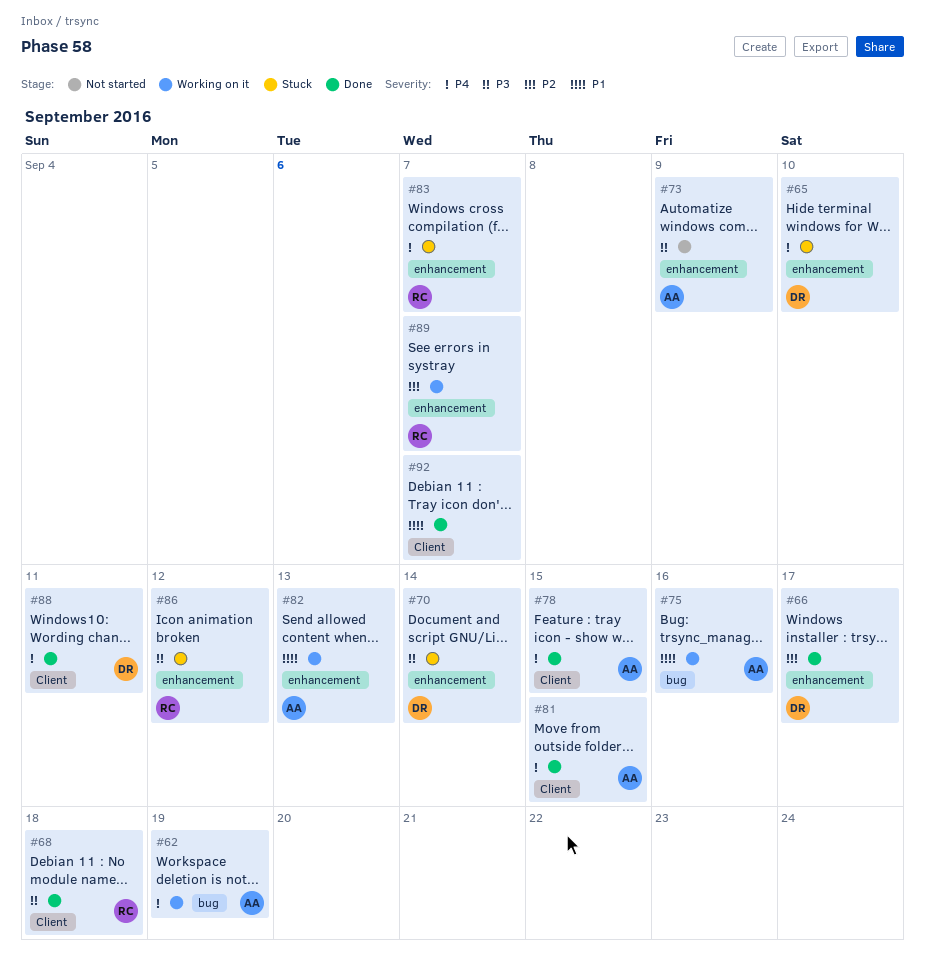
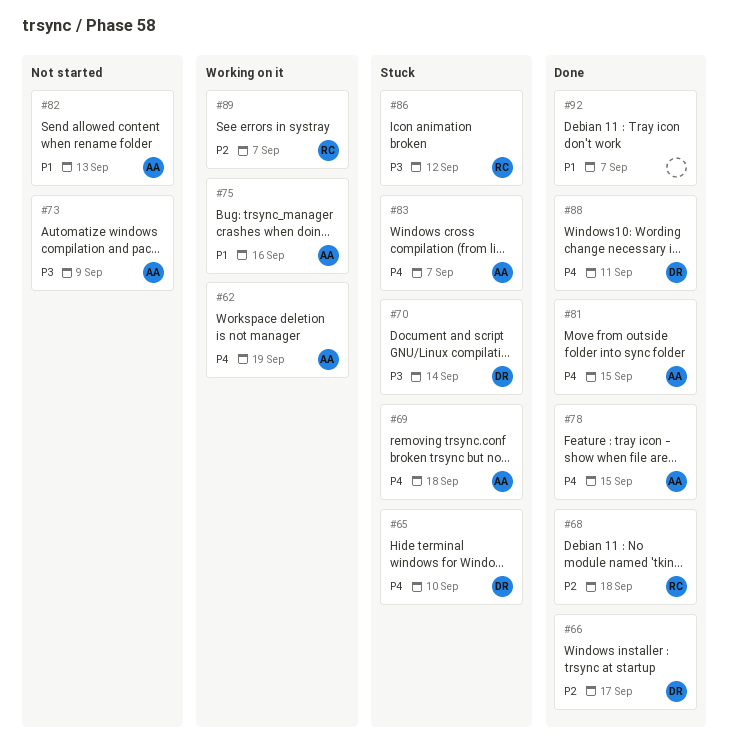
#68, priority: P3 -> P2
#69: none -> present
#82, status: Working on it -> Not started
#83, owner: RC -> AA

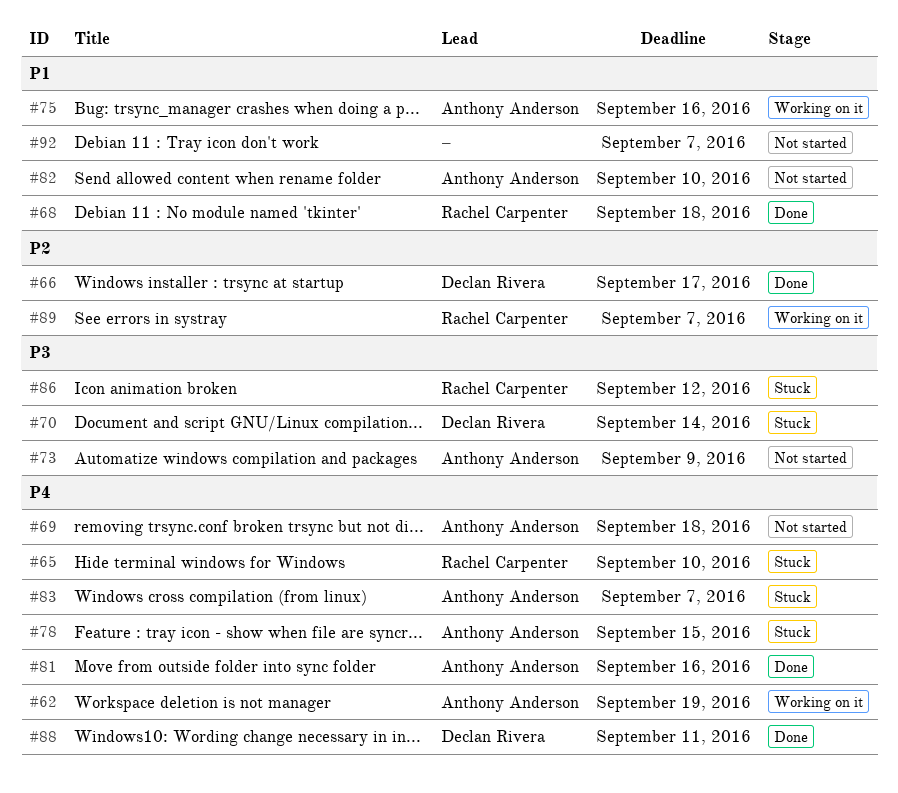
#65, owner: Declan Rivera -> Rachel Carpenter
#68, priority: P2 -> P1
#69, status: Stuck -> Not started
#78, status: Done -> Stuck
#81, due: Sep 15 -> Sep 16
#82, due: Sep 13 -> Sep 10
#92, status: Done -> Not started

